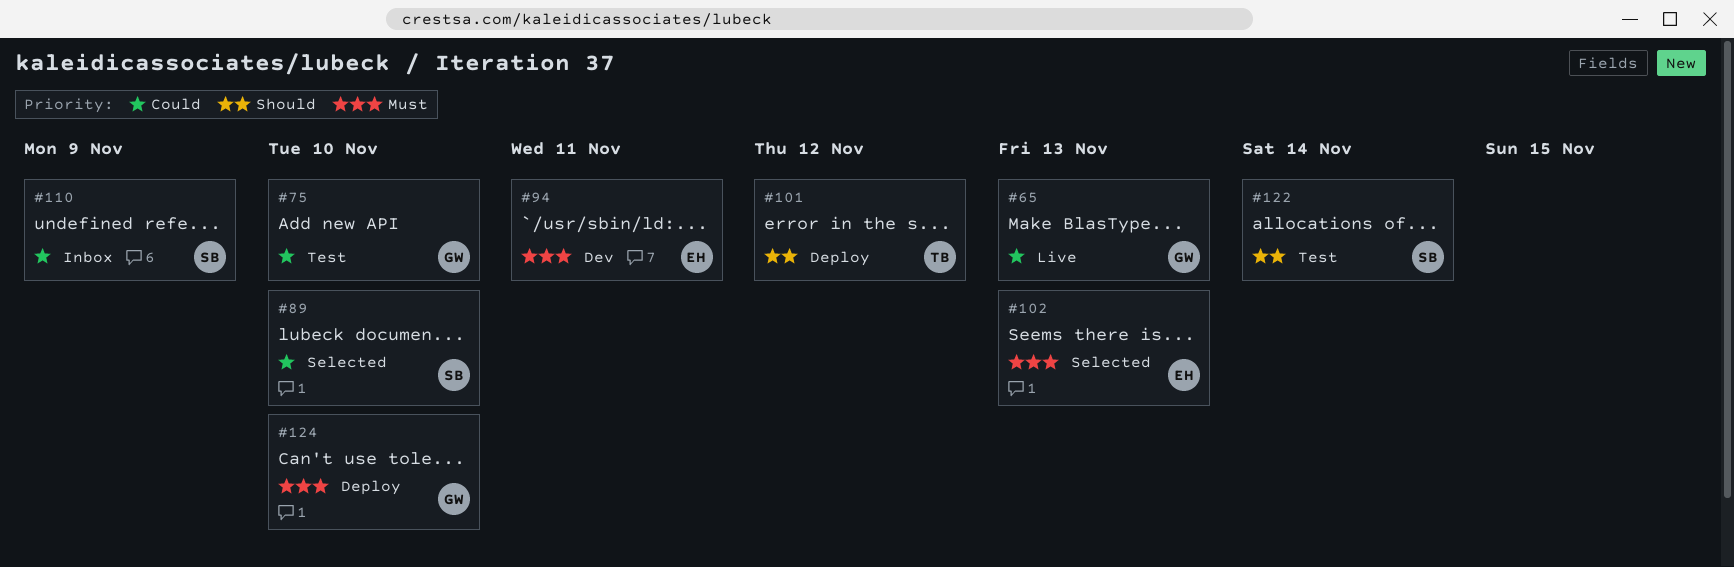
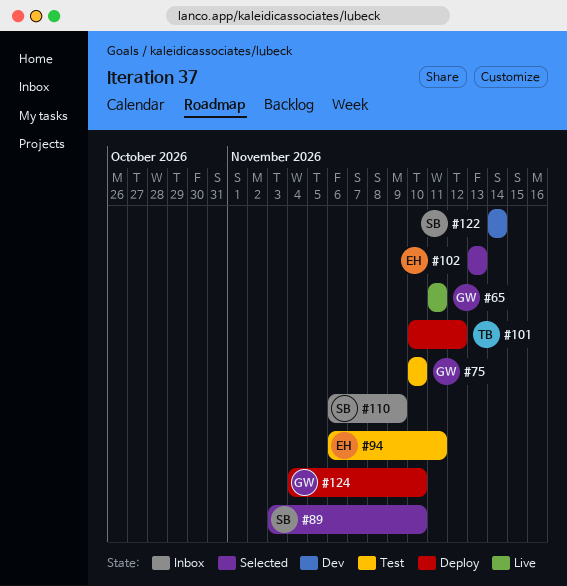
#65, due: Nov 13 -> Nov 11
#94, status: Dev -> Test
#122, status: Test -> Dev

